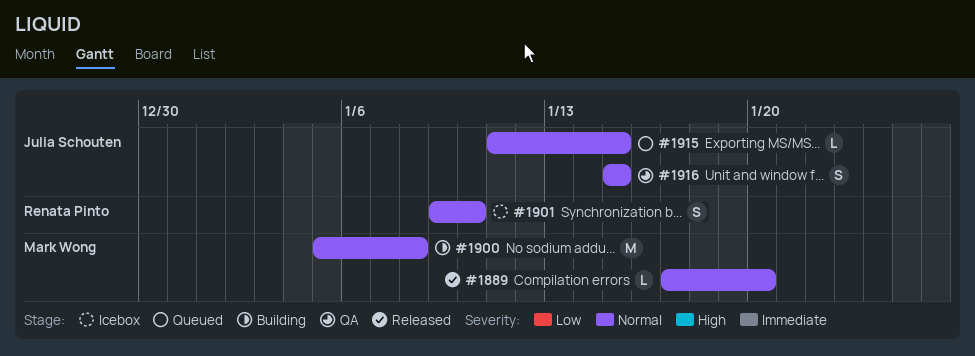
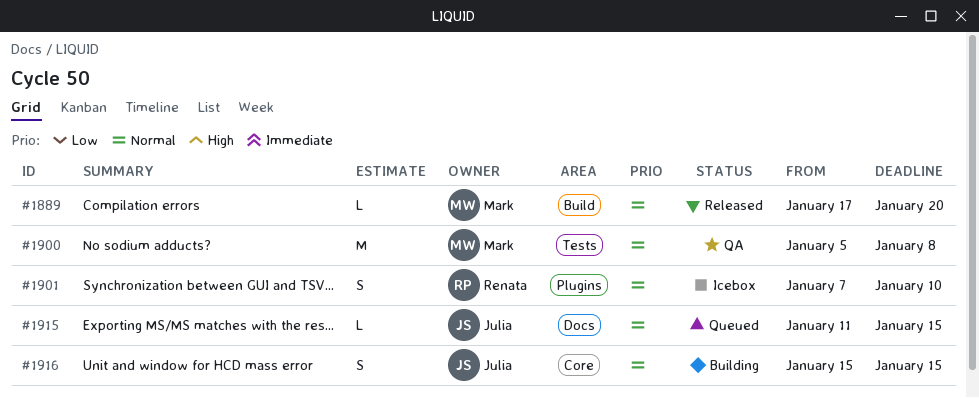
#1900, status: Building -> QA
#1901, start: Jan 9 -> Jan 7
#1916, status: QA -> Building

